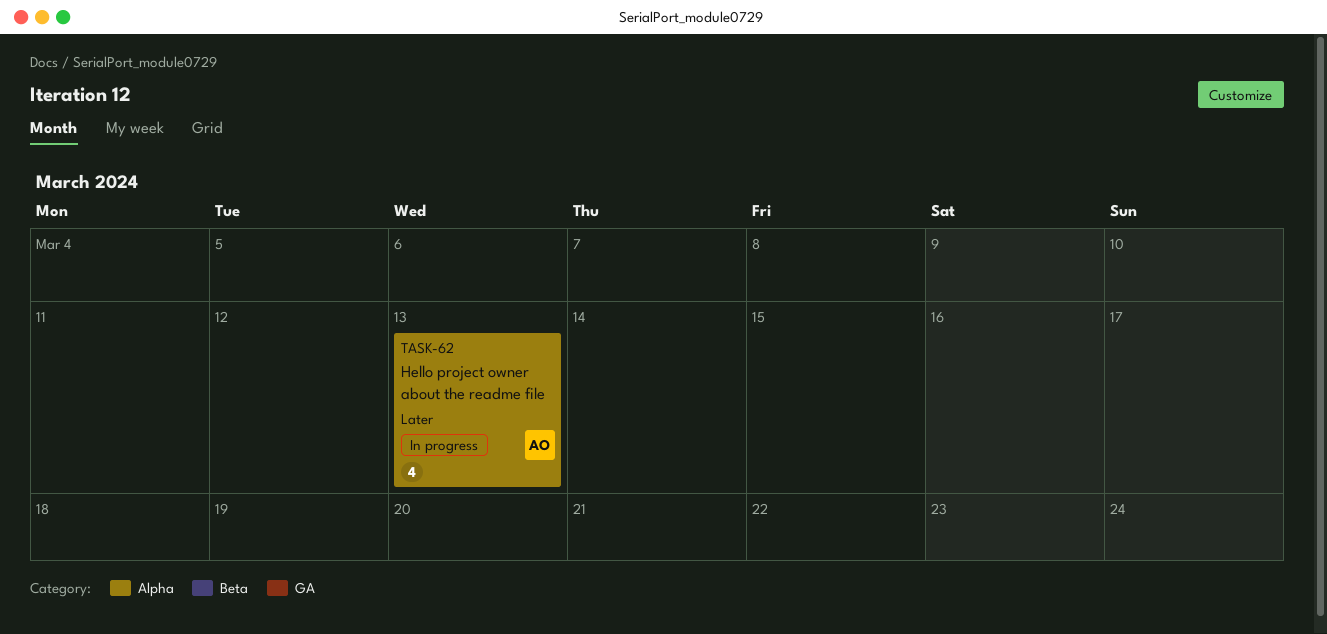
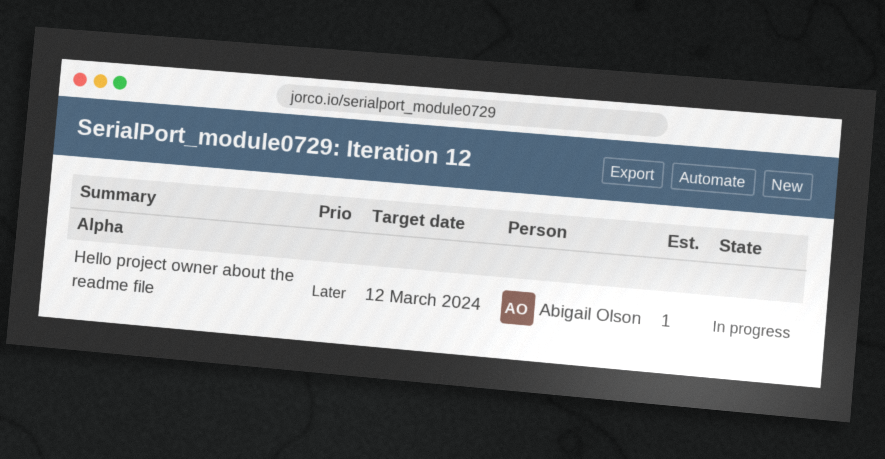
Hello project owner about the readme file, estimate: 4 -> 1
Hello project owner about the readme file, due: Mar 13 -> Mar 12

